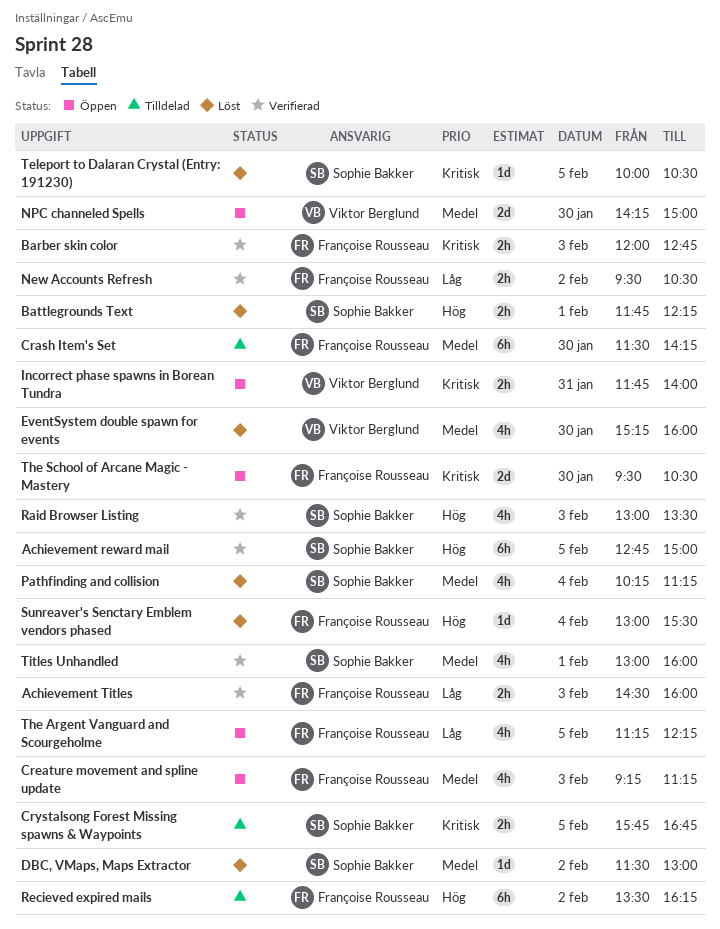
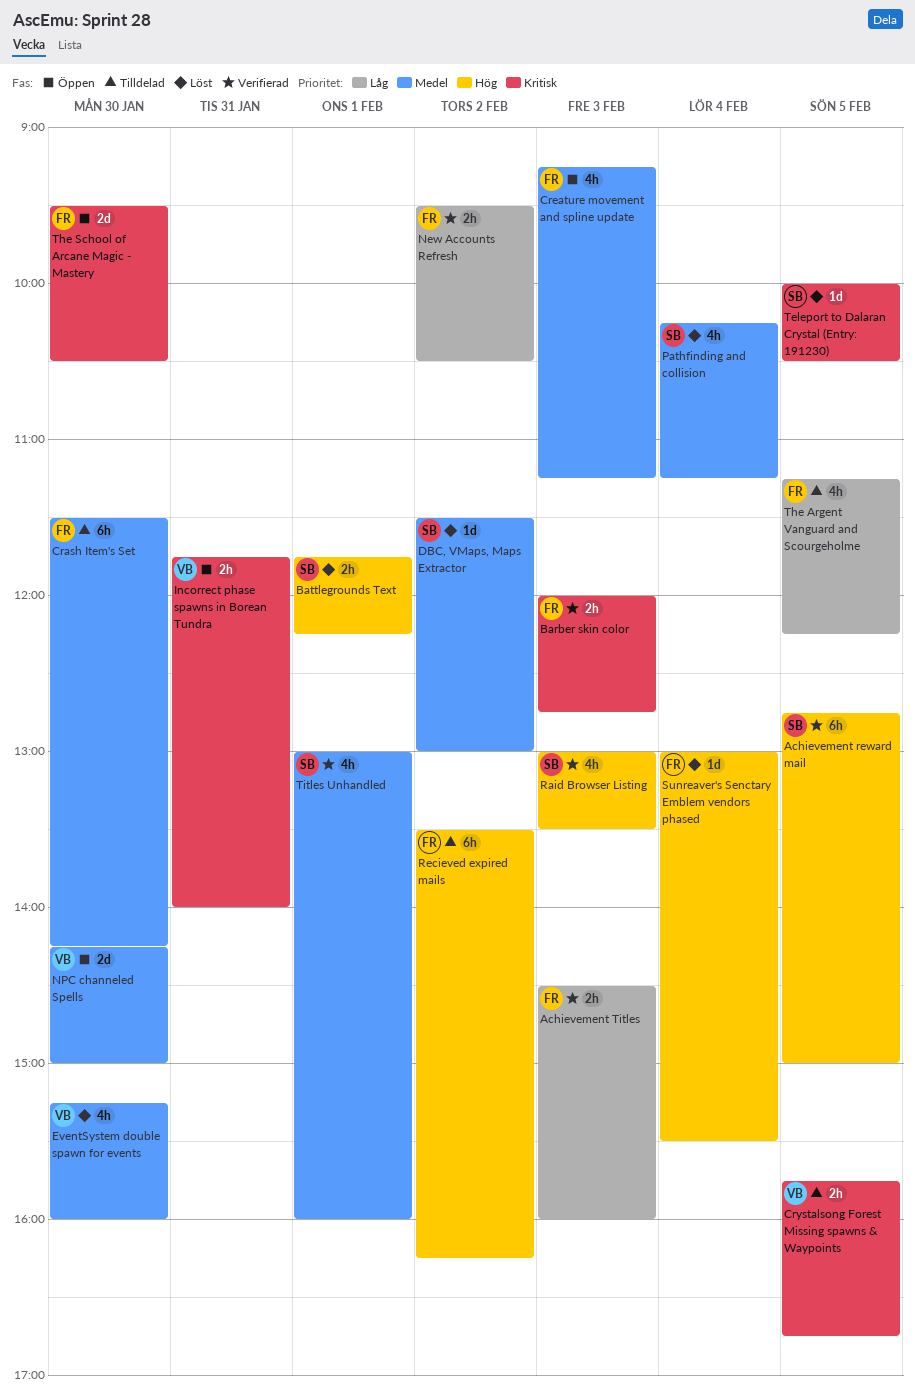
Crystalsong Forest Missing spawns & Waypoints, owner: Sophie Bakker -> Viktor Berglund
The Argent Vanguard and Scourgeholme, status: Öppen -> Tilldelad

